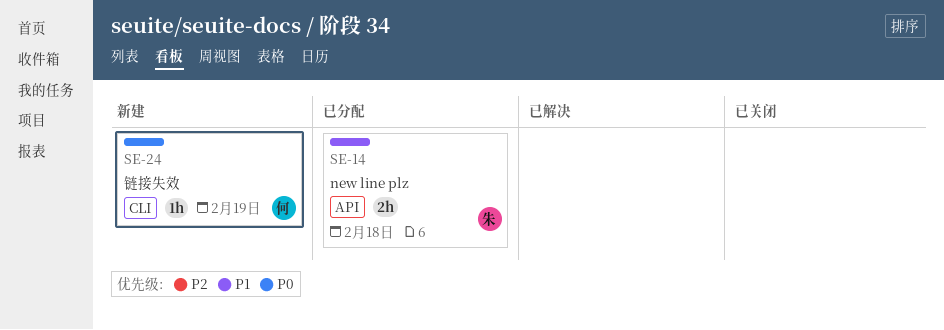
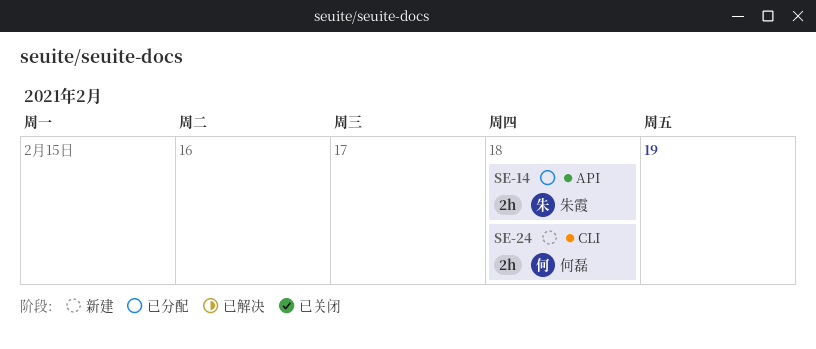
SE-24, estimate: 1h -> 2h
SE-24, due: Feb 19 -> Feb 18

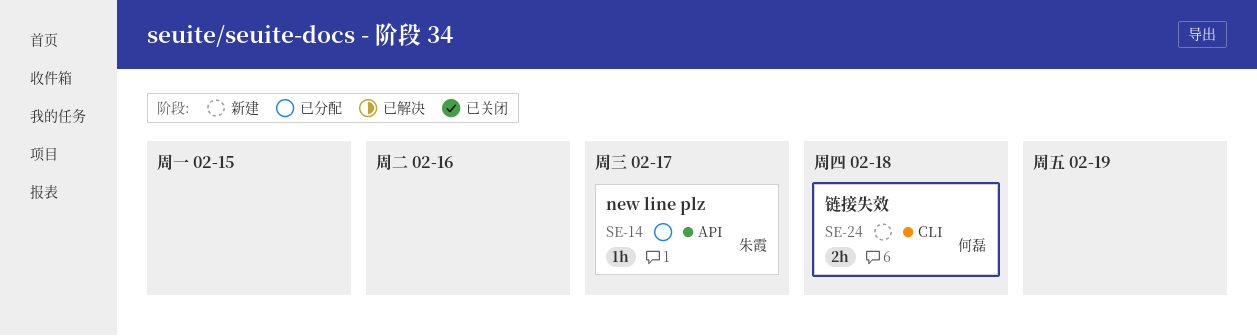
SE-14, estimate: 2h -> 1h
SE-14, due: Feb 18 -> Feb 17

